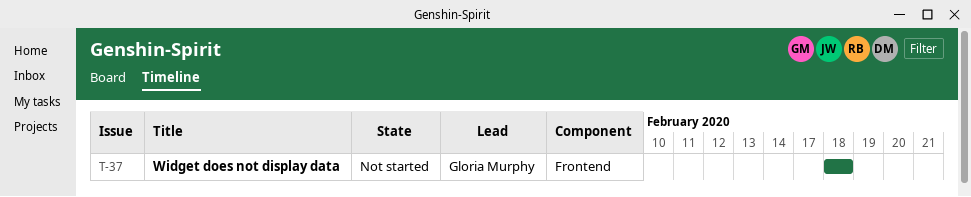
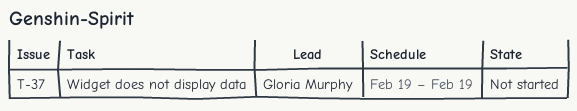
T-37, start: Feb 18 -> Feb 19
T-37, due: Feb 18 -> Feb 19

